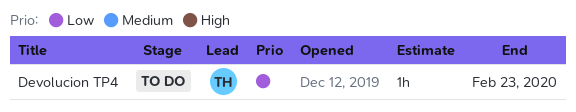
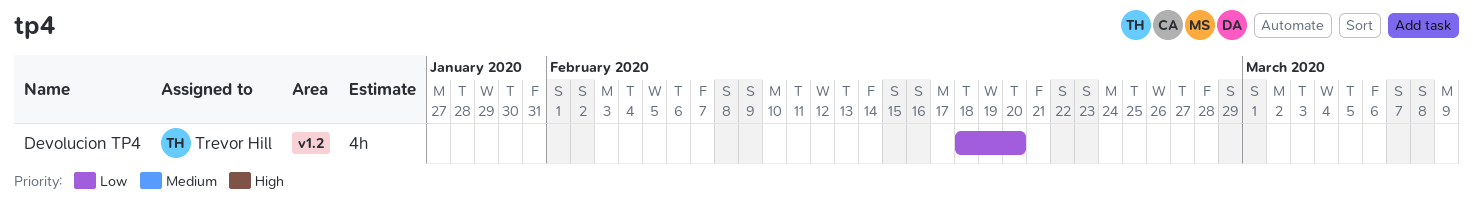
Devolucion TP4, estimate: 1h -> 4h
Devolucion TP4, due: Feb 23 -> Feb 20

